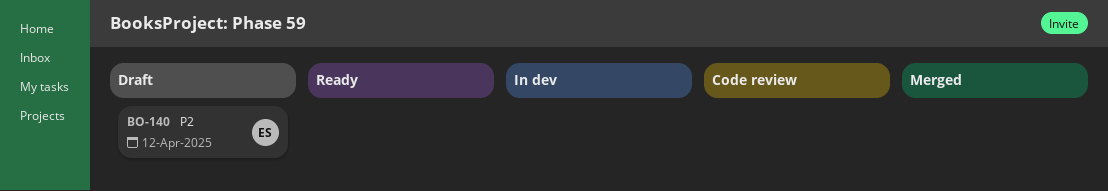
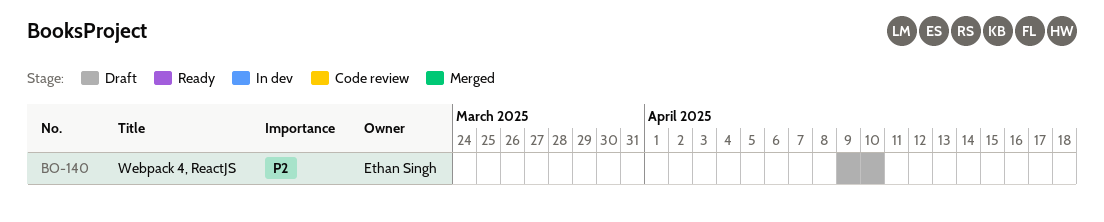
BO-140, due: Apr 12 -> Apr 10

